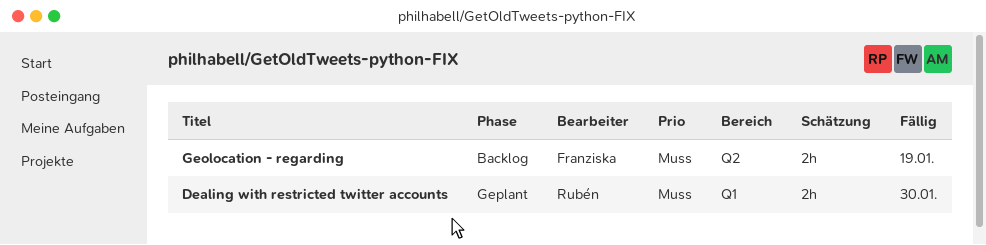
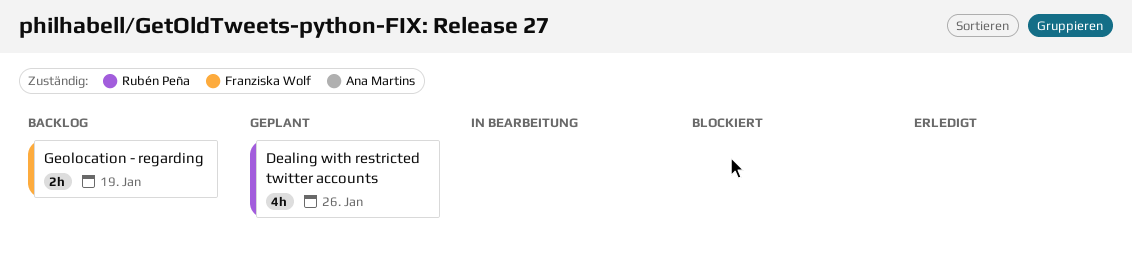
Dealing with restricted twitter accounts, estimate: 2h -> 4h
Dealing with restricted twitter accounts, due: Jan 30 -> Jan 26

